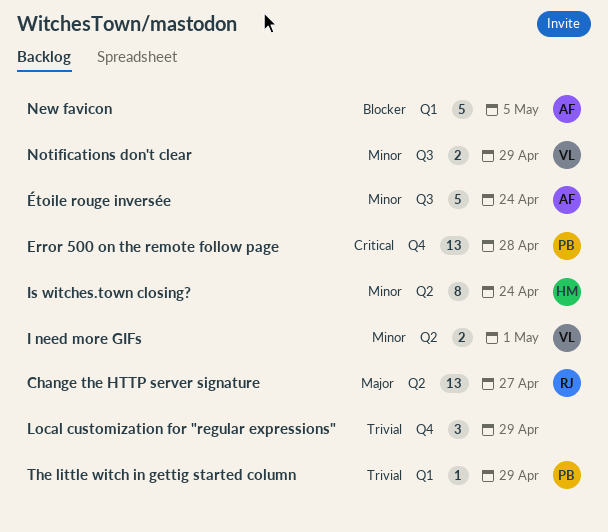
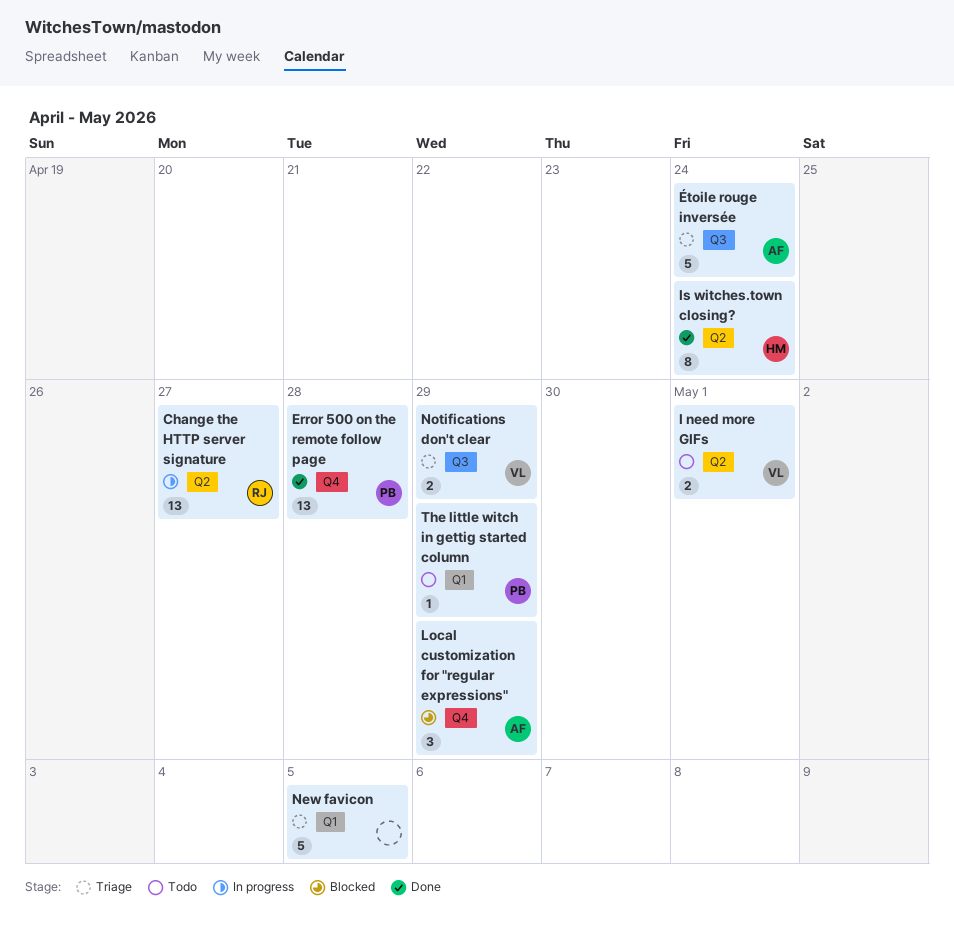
Local customization for "regular expressions", owner: none -> AF
New favicon, owner: AF -> none

